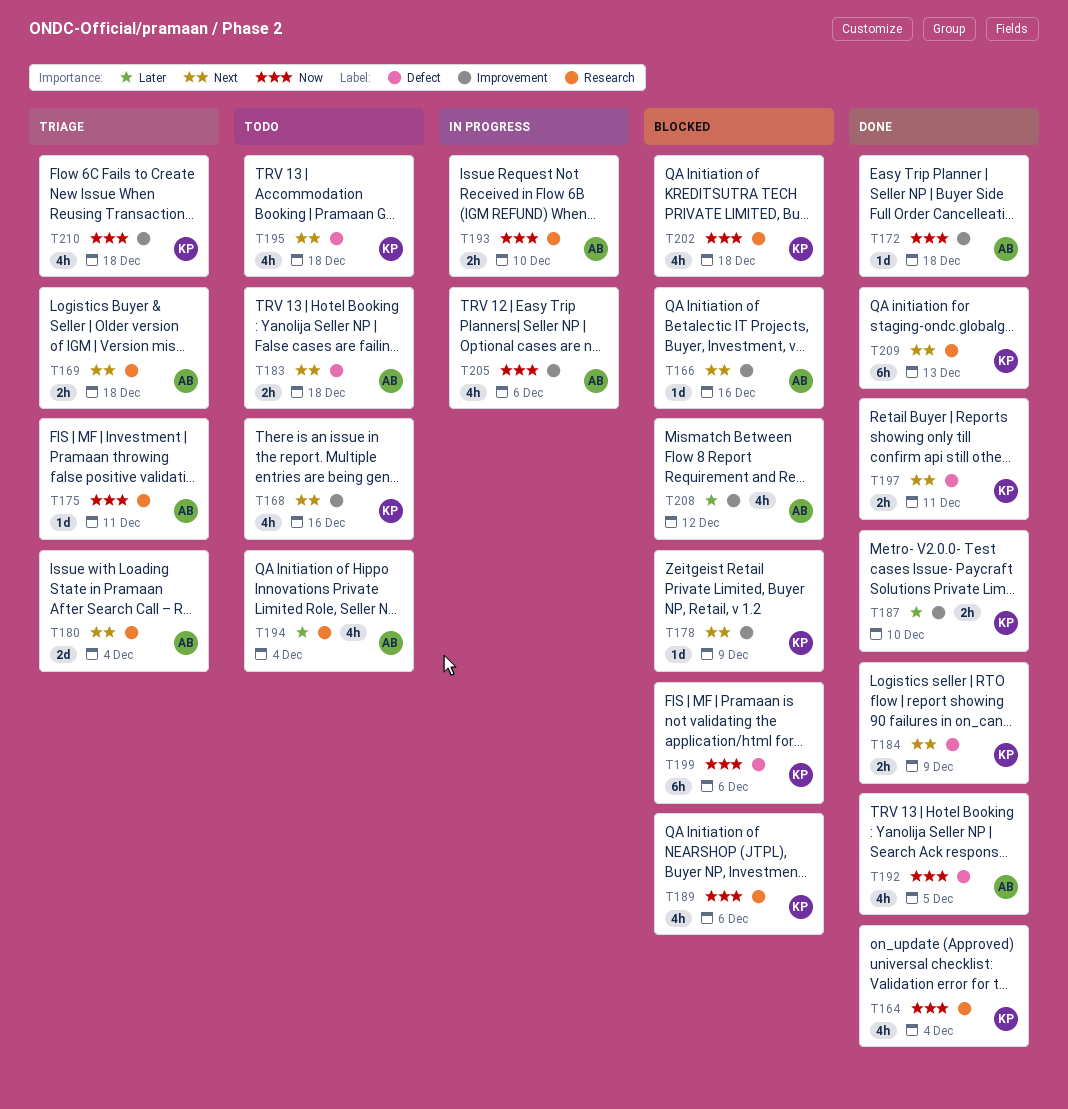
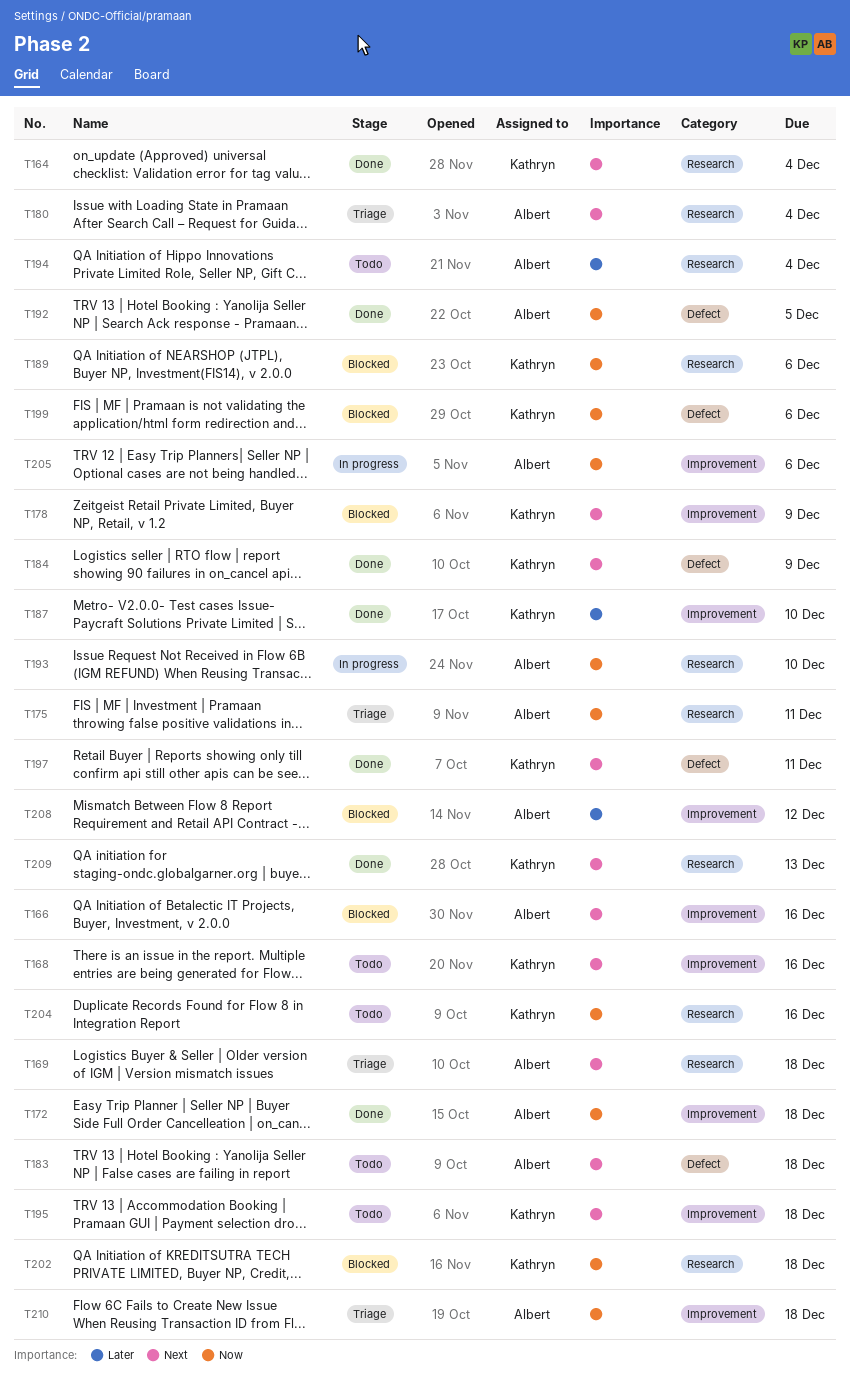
T164, priority: Now -> Next
T195, label: Defect -> Improvement
T204: none -> present
T210, owner: Kathryn -> Albert

